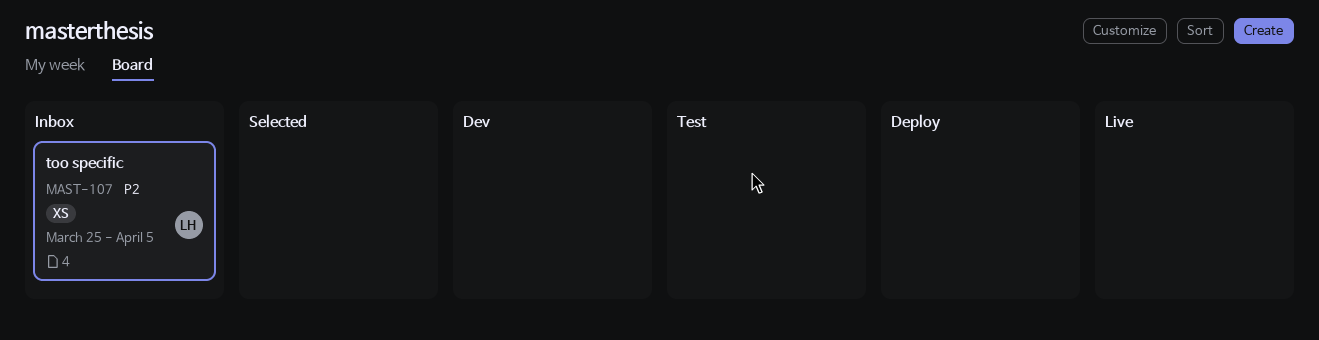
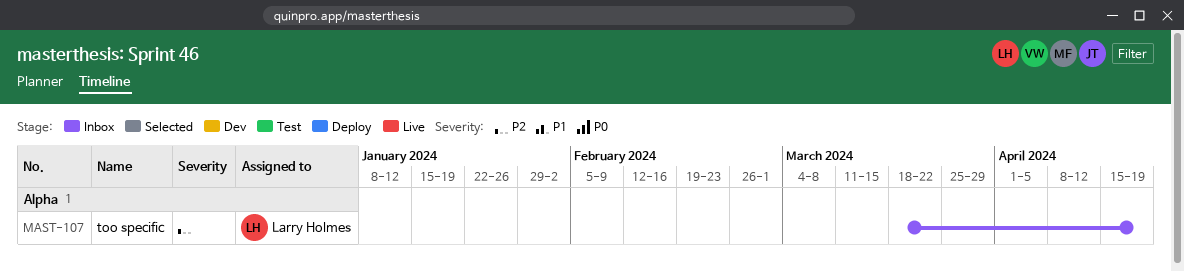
MAST-107, start: Mar 25 -> Mar 18
MAST-107, due: Apr 5 -> Apr 19

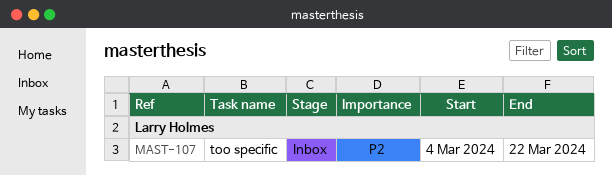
MAST-107, start: Mar 18 -> Mar 4
MAST-107, due: Apr 19 -> Mar 22

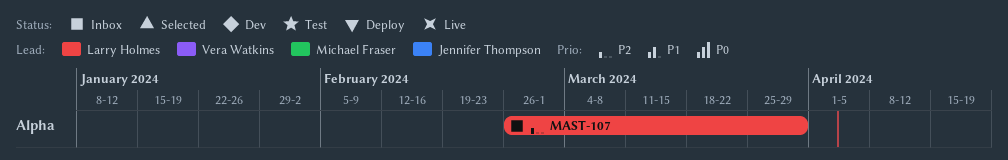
MAST-107, start: Mar 4 -> Feb 26
MAST-107, due: Mar 22 -> Mar 29

